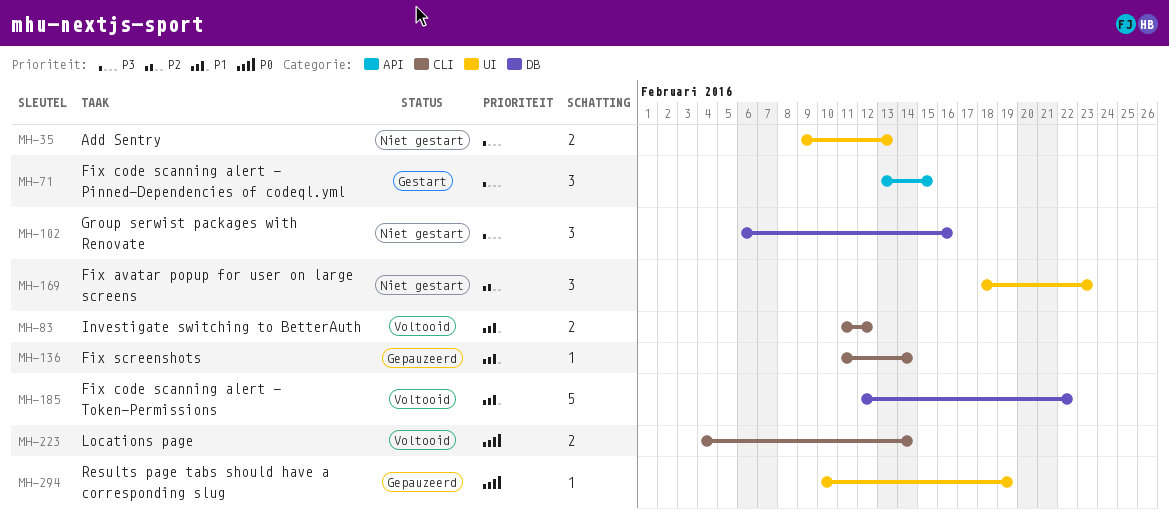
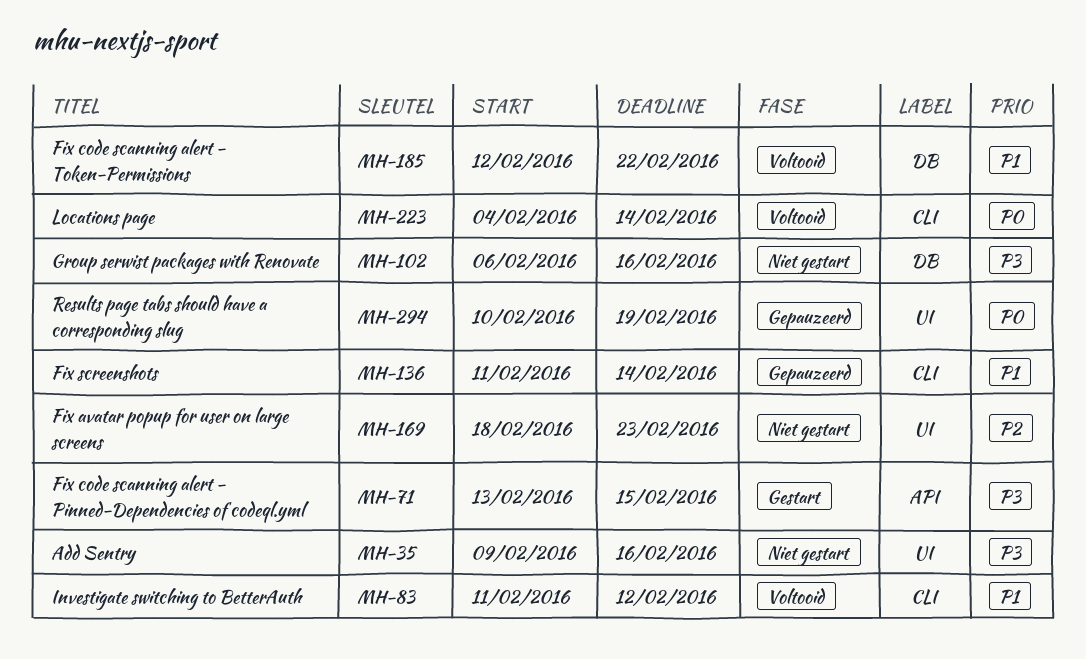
MH-35, due: Feb 13 -> Feb 16

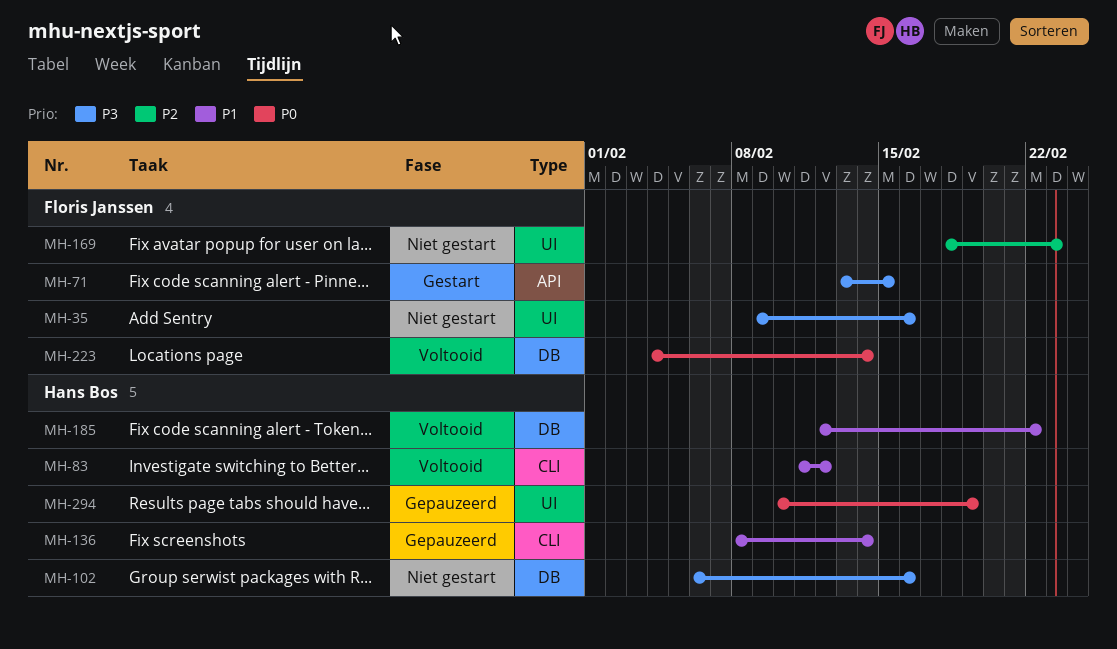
MH-136, start: Feb 11 -> Feb 8
MH-223, label: CLI -> DB

